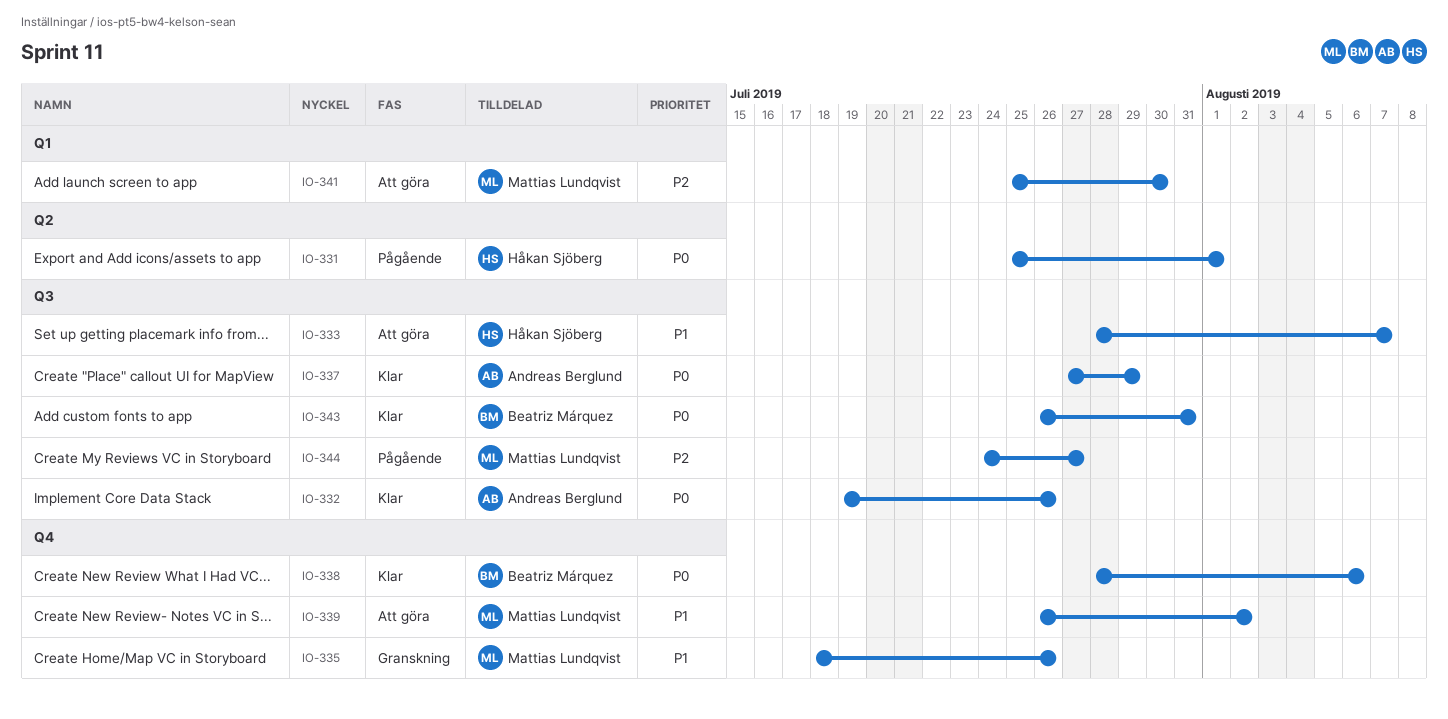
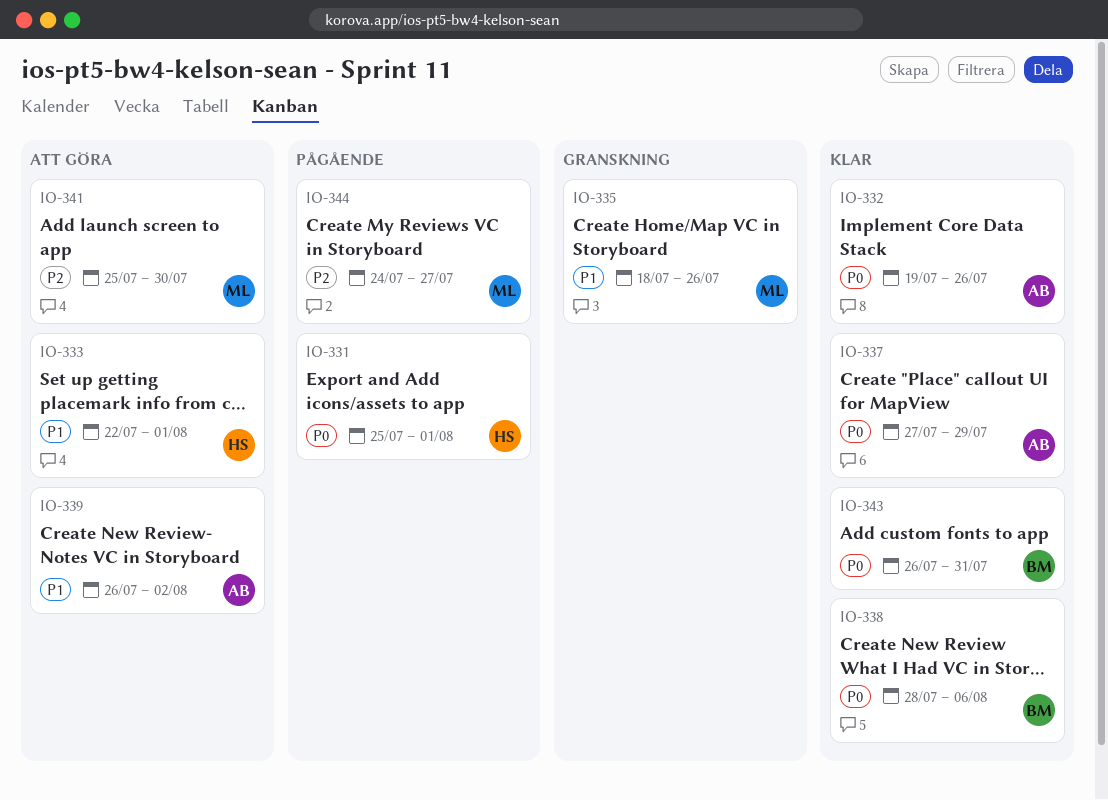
IO-333, start: Jul 28 -> Jul 22
IO-333, due: Aug 7 -> Aug 1
IO-339, owner: Mattias Lundqvist -> Andreas Berglund

